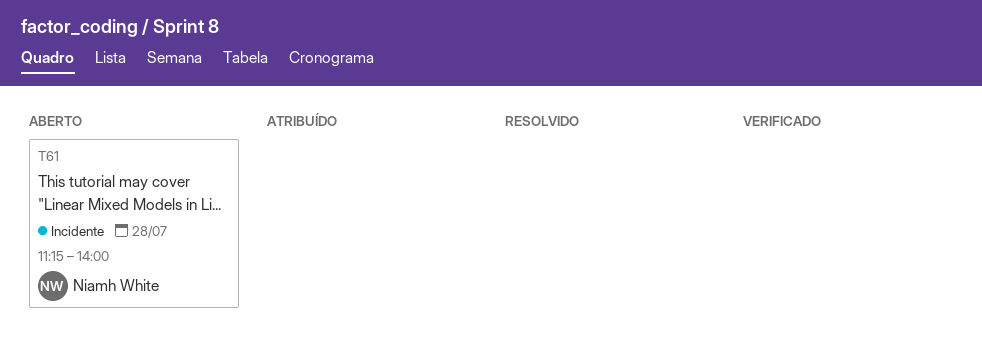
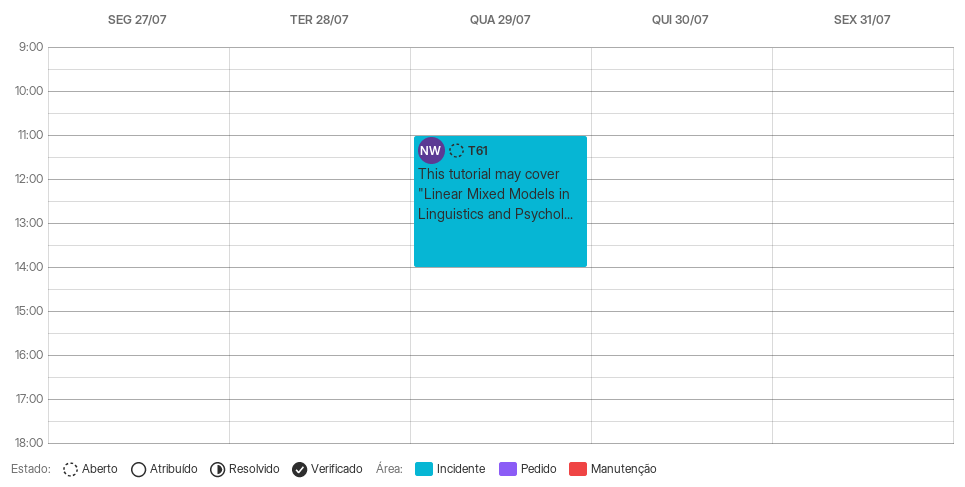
T61, day: Jul 28 -> Jul 29
T61, begins: 11:15 -> 11:00

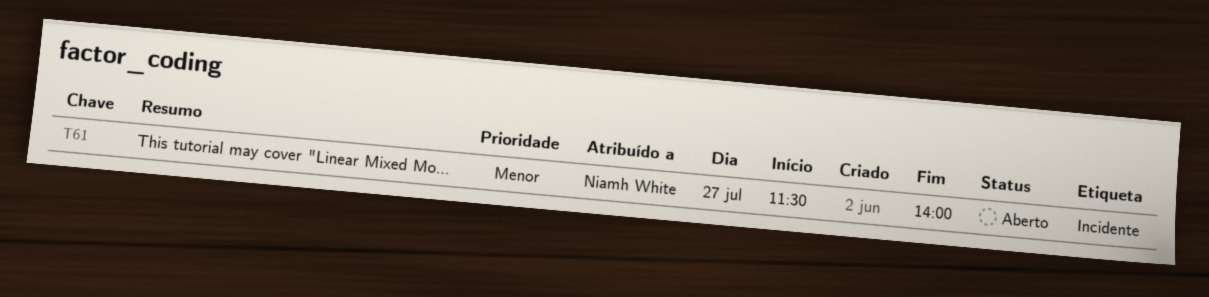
T61, day: Jul 29 -> Jul 27
T61, begins: 11:00 -> 11:30

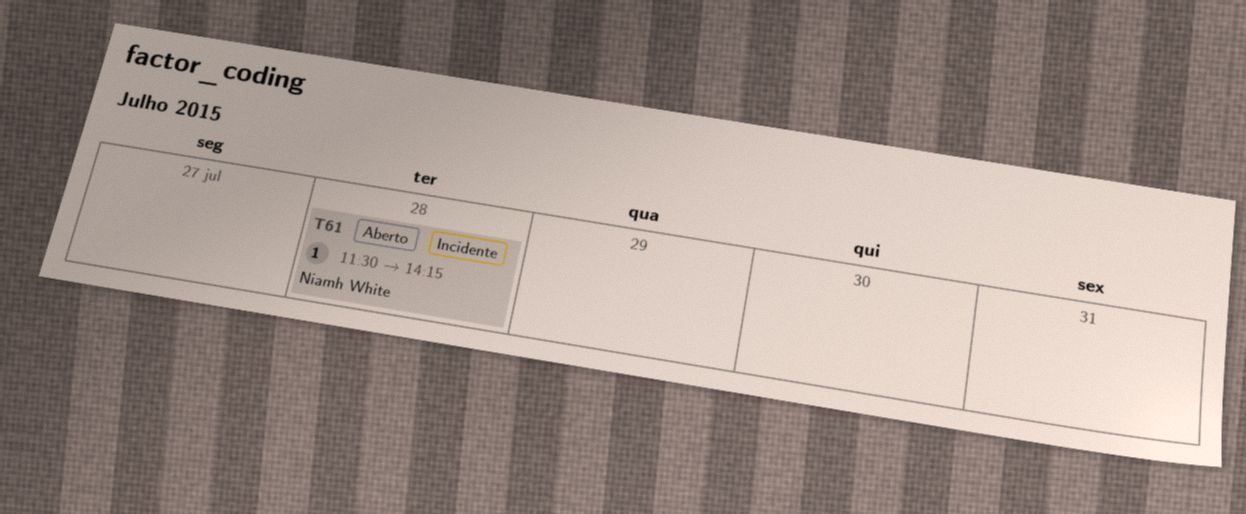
T61, day: Jul 27 -> Jul 28
T61, ends: 14:00 -> 14:15

